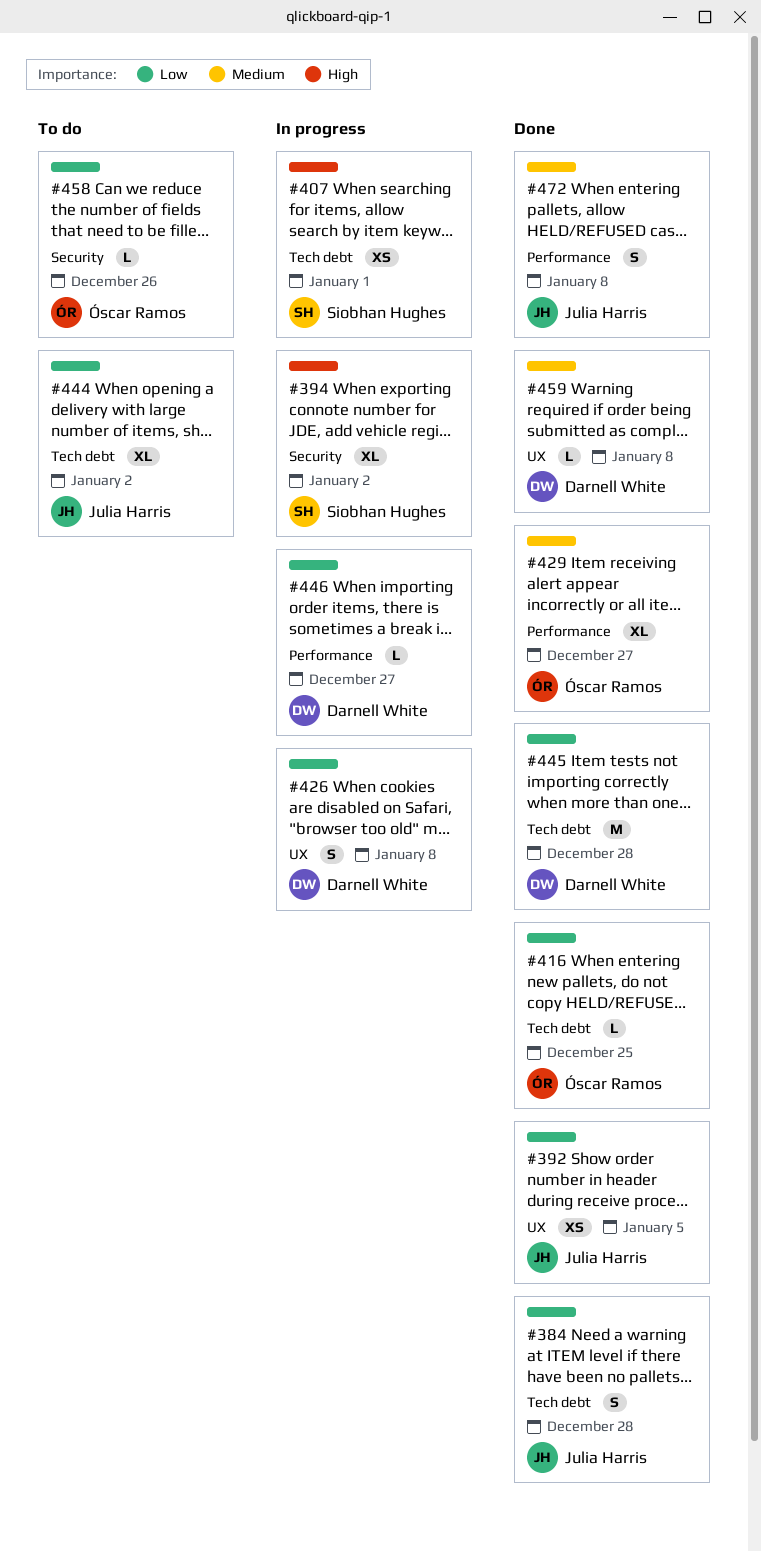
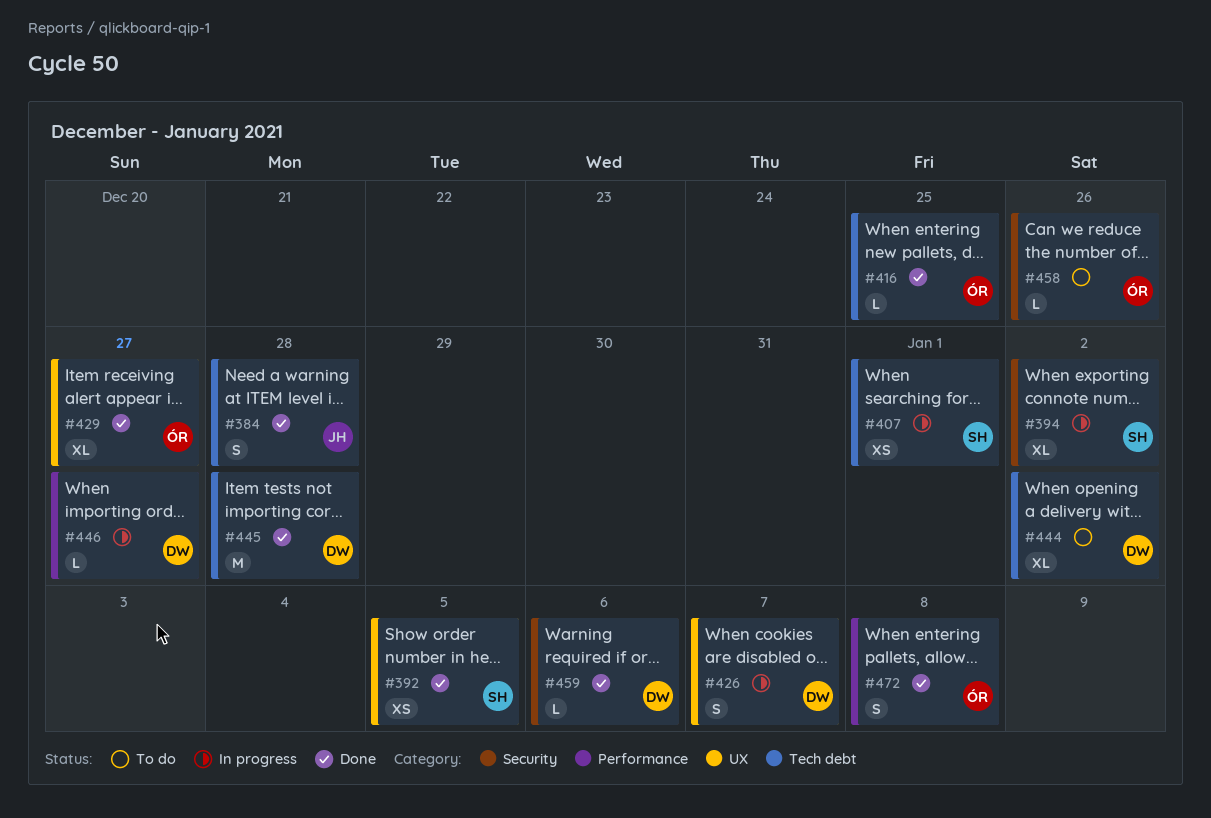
#392, owner: Julia Harris -> Siobhan Hughes
#426, due: Jan 8 -> Jan 7
#429, label: Performance -> UX
#444, owner: Julia Harris -> Darnell White
#459, label: UX -> Security
#459, due: Jan 8 -> Jan 6
#472, owner: Julia Harris -> Óscar Ramos

